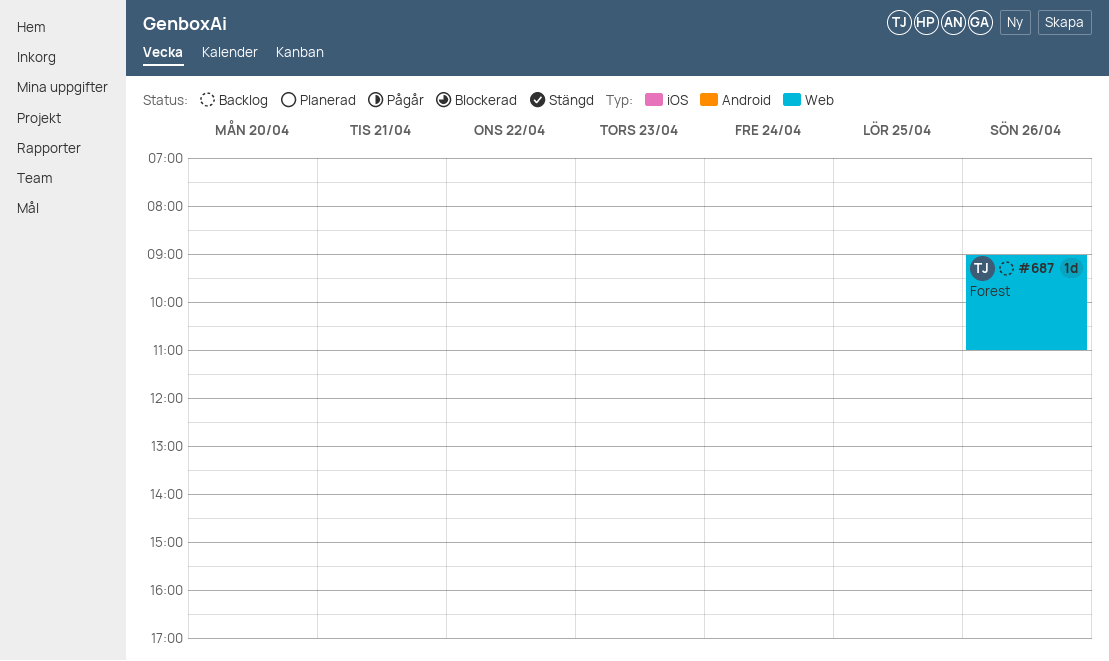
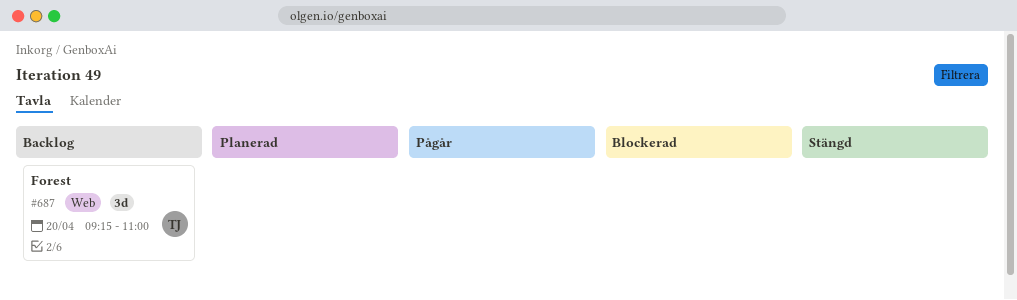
#687, estimate: 1d -> 3d
#687, day: Apr 26 -> Apr 20
#687, begins: 09:00 -> 09:15

